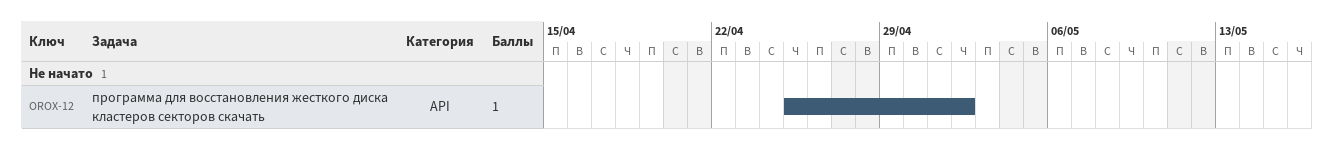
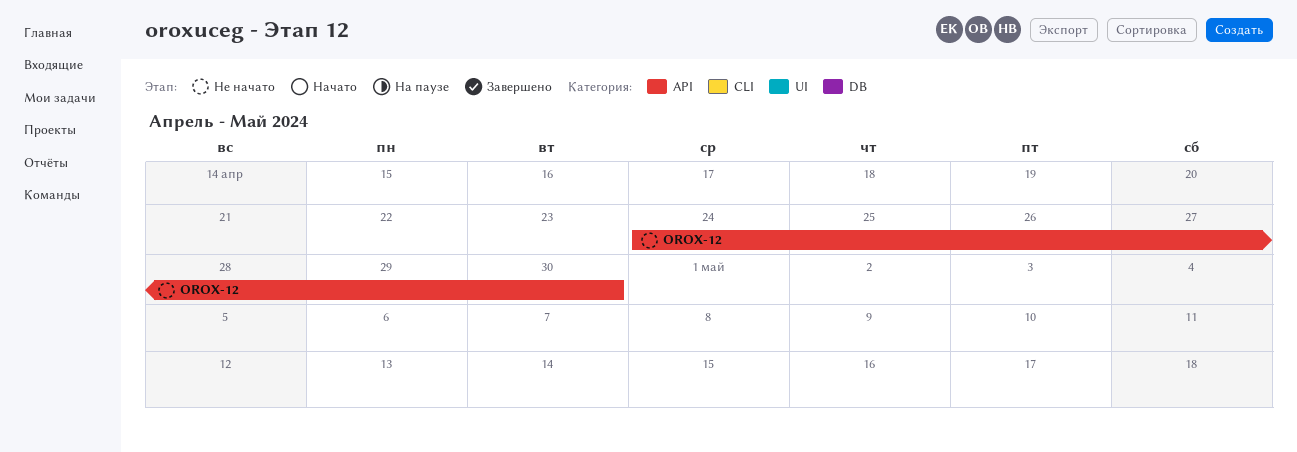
OROX-12, start: Apr 25 -> Apr 24
OROX-12, due: May 2 -> Apr 30

